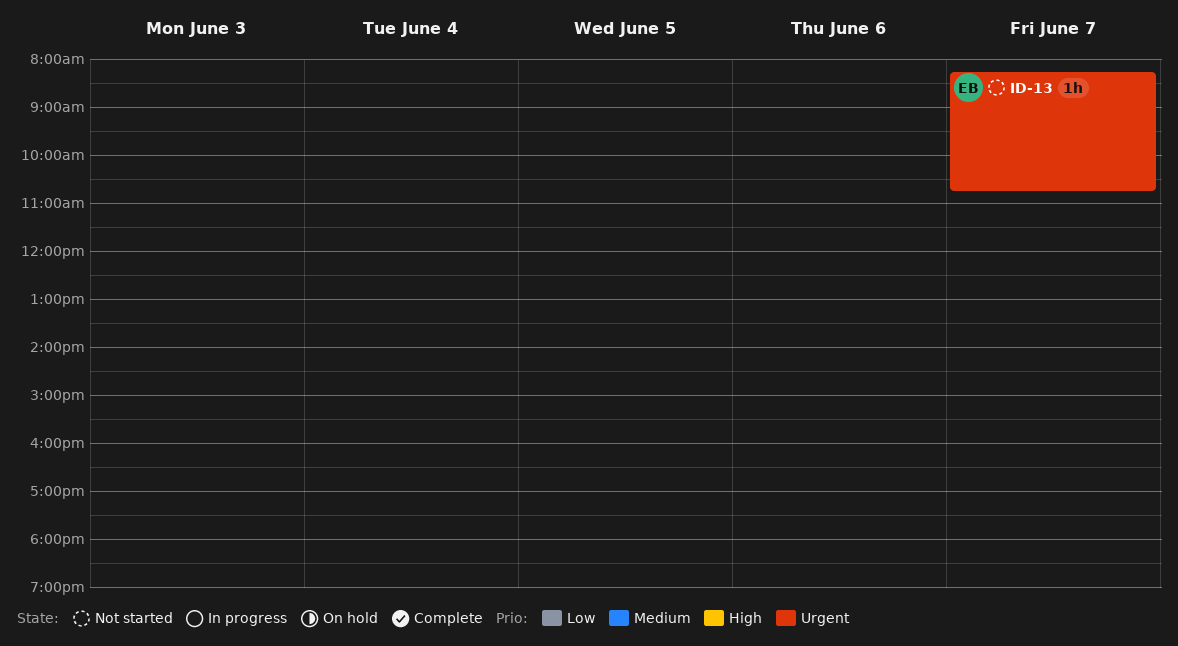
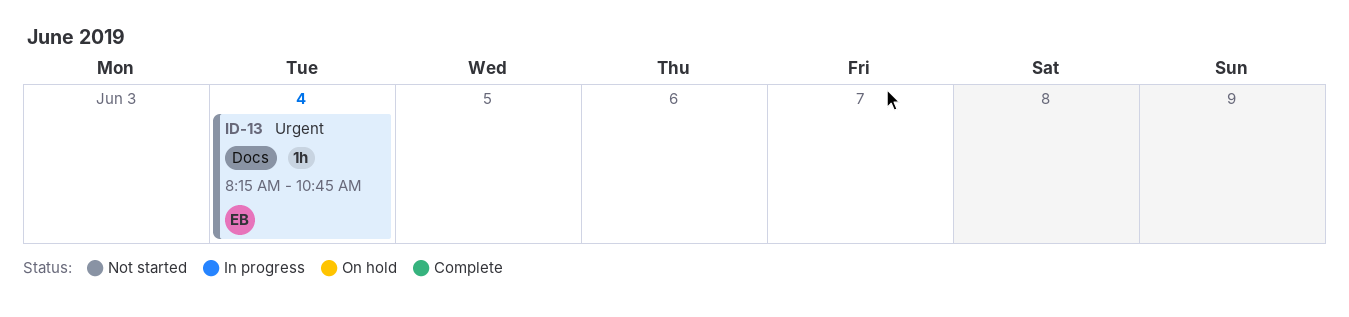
ID-13, day: Jun 7 -> Jun 4

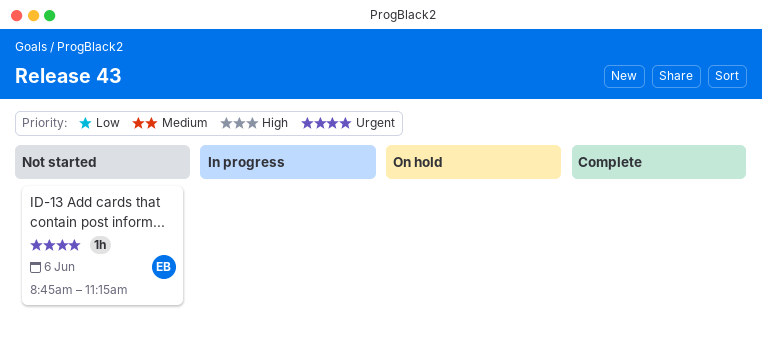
ID-13, day: Jun 4 -> Jun 6
ID-13, begins: 08:15 -> 08:45
ID-13, ends: 10:45 -> 11:15

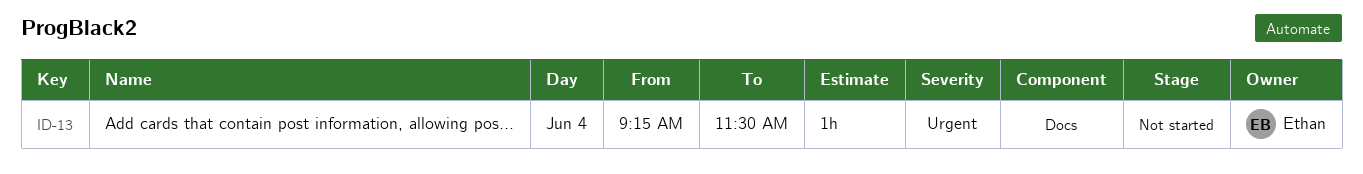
ID-13, day: Jun 6 -> Jun 4
ID-13, begins: 08:45 -> 09:15
ID-13, ends: 11:15 -> 11:30

